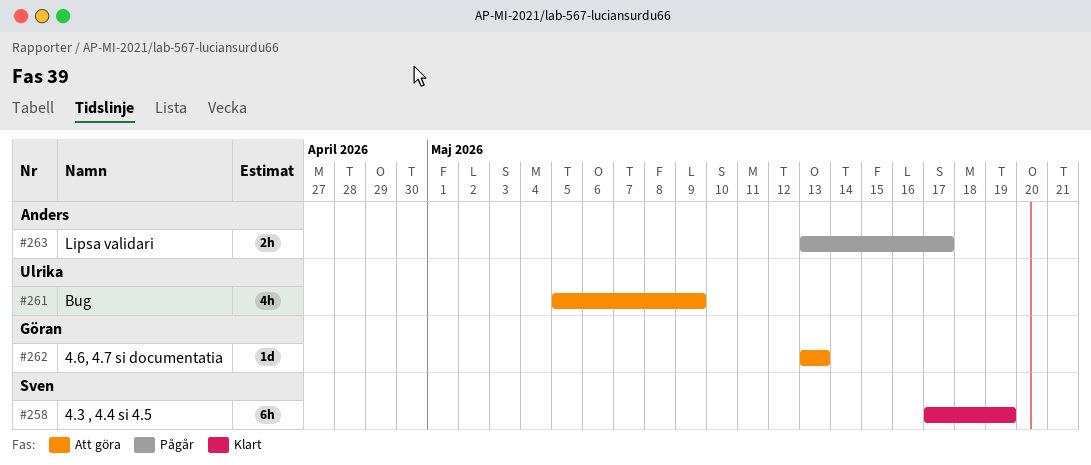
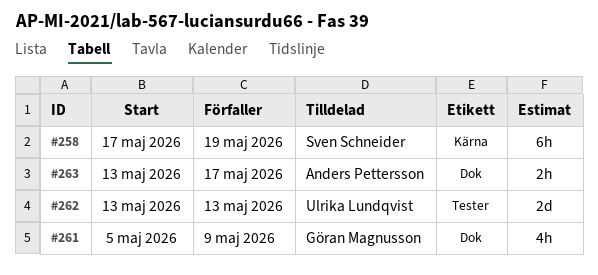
#261, owner: Ulrika Lundqvist -> Göran Magnusson
#262, owner: Göran Magnusson -> Ulrika Lundqvist
#262, estimate: 1d -> 2d

